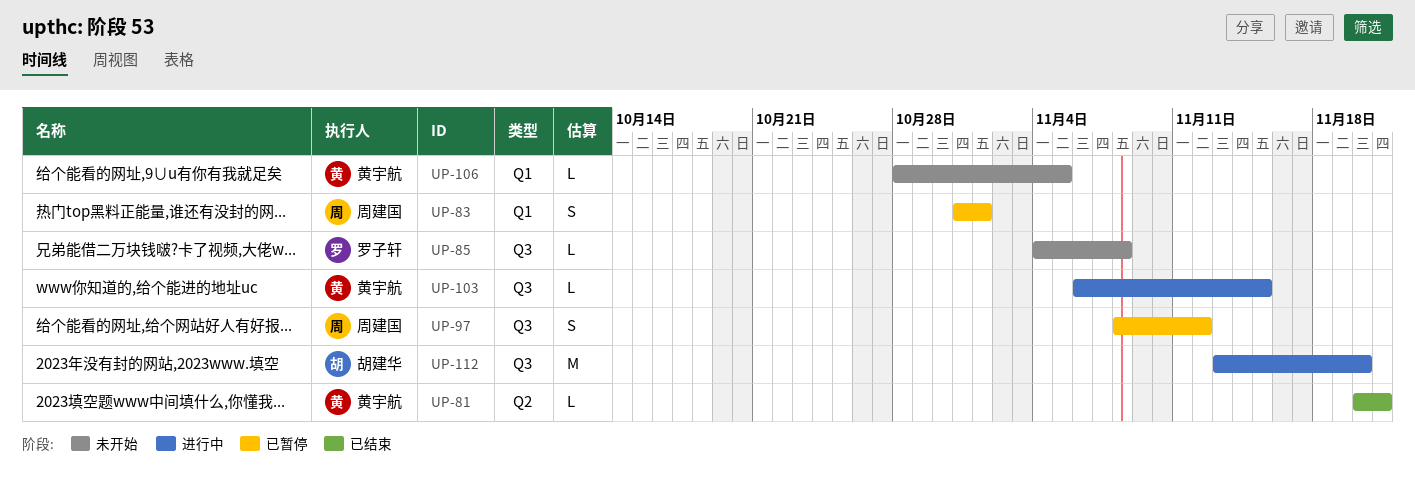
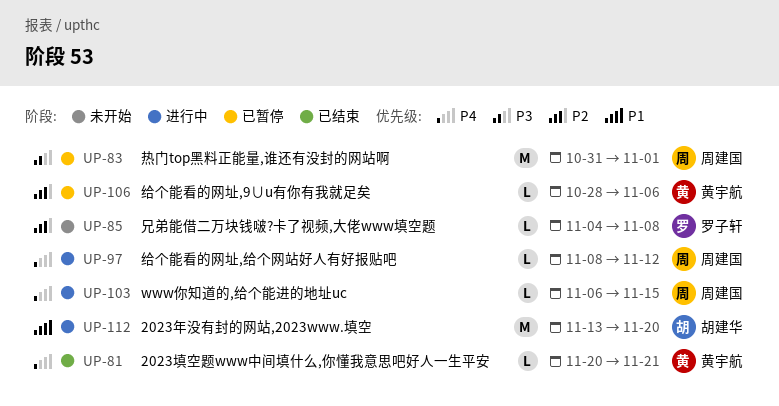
UP-83, estimate: S -> M
UP-97, status: 已暂停 -> 进行中
UP-97, estimate: S -> L
UP-103, owner: 黄宇航 -> 周建国
UP-106, status: 未开始 -> 已暂停
UP-106, due: Nov 5 -> Nov 6

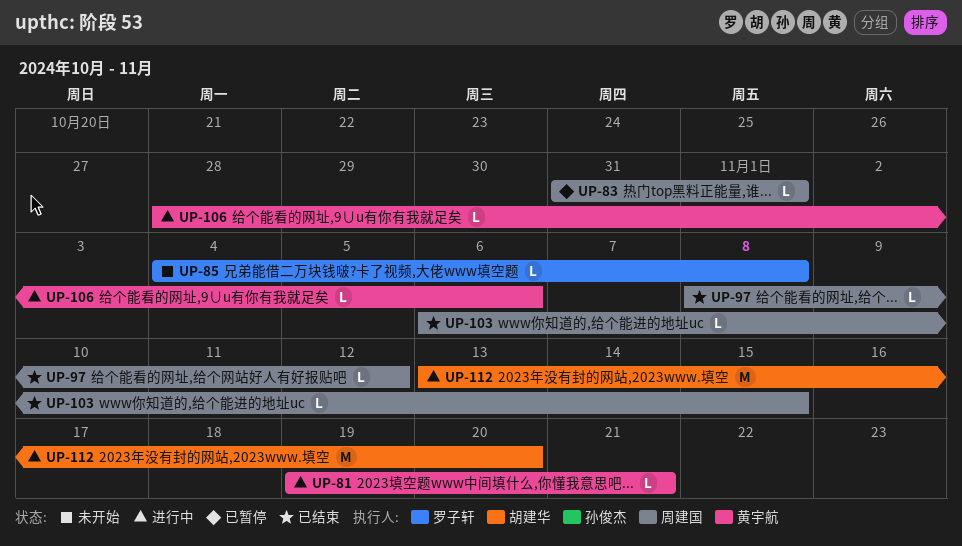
UP-81, status: 已结束 -> 进行中
UP-81, start: Nov 20 -> Nov 19
UP-83, estimate: M -> L
UP-97, status: 进行中 -> 已结束
UP-103, status: 进行中 -> 已结束
UP-106, status: 已暂停 -> 进行中

